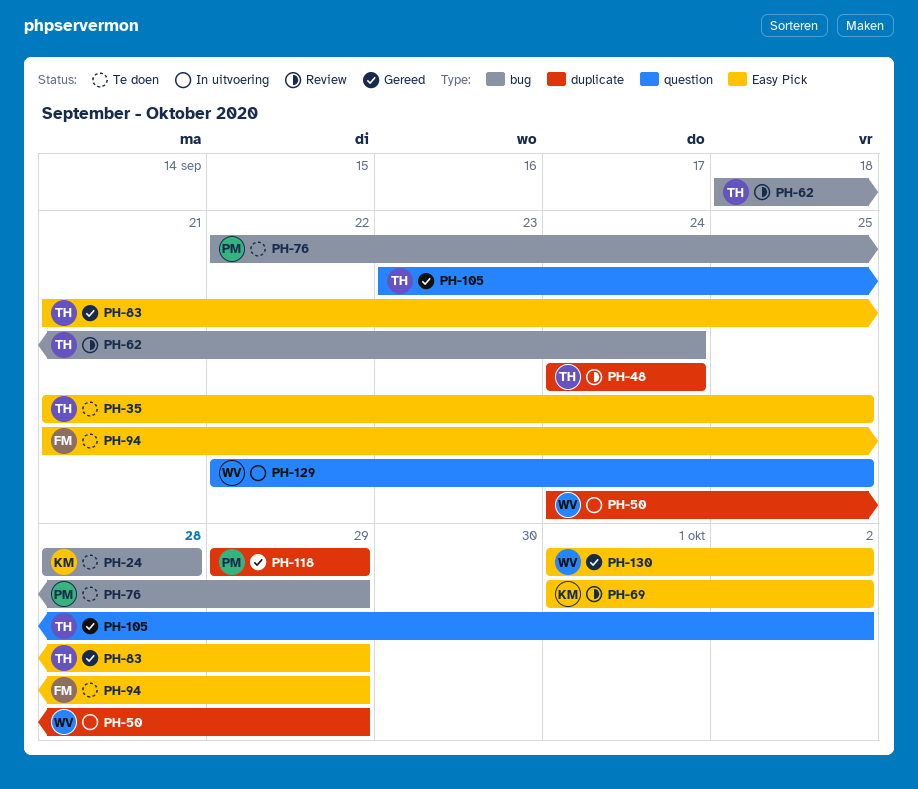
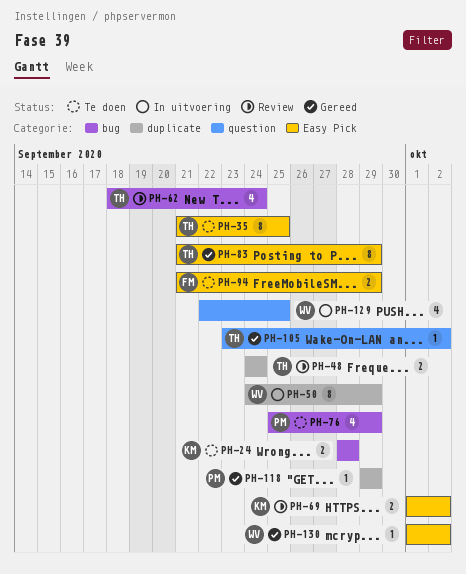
PH-76, start: Sep 22 -> Sep 25

